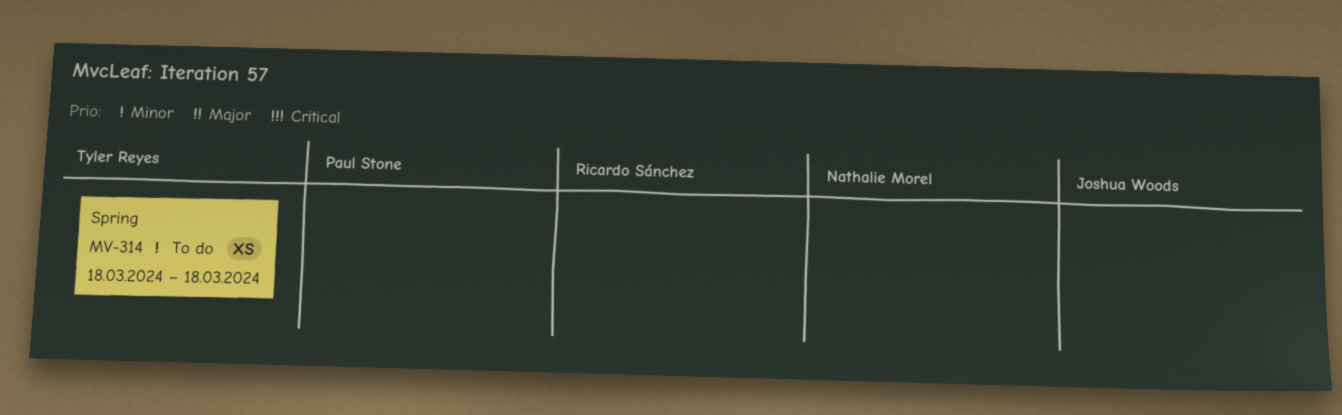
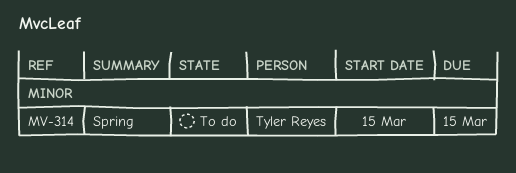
MV-314, start: Mar 18 -> Mar 15
MV-314, due: Mar 18 -> Mar 15

